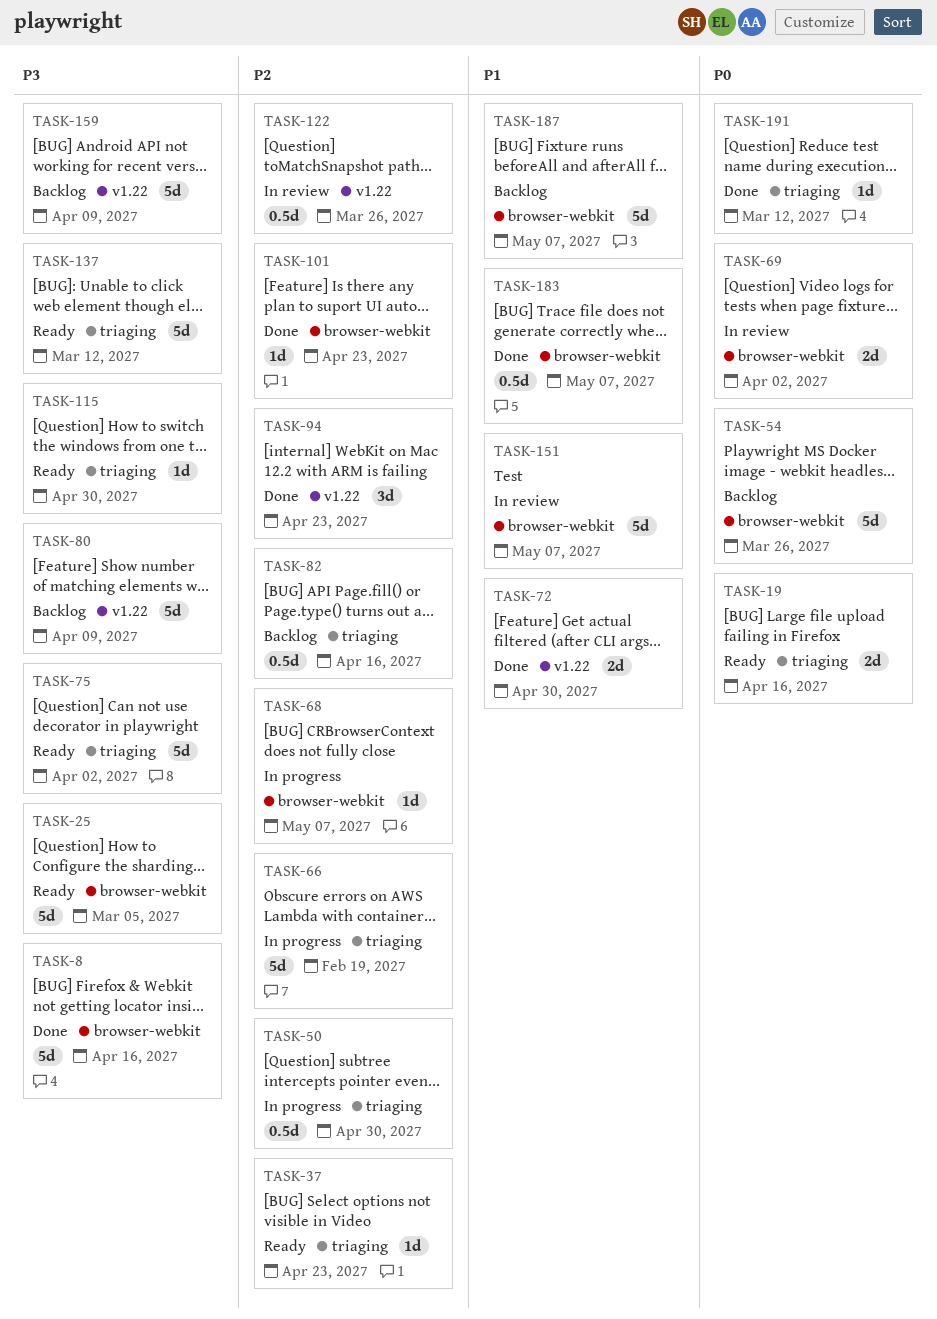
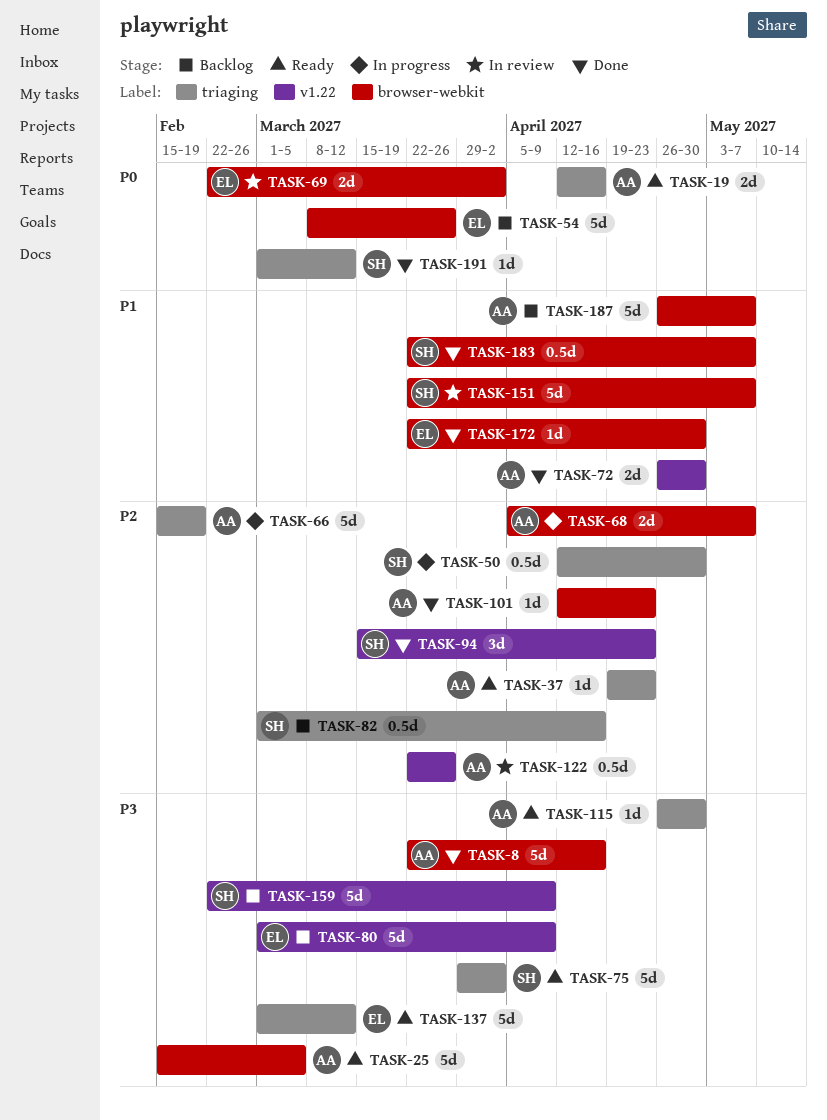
TASK-68, estimate: 1d -> 2d
TASK-172: none -> present

